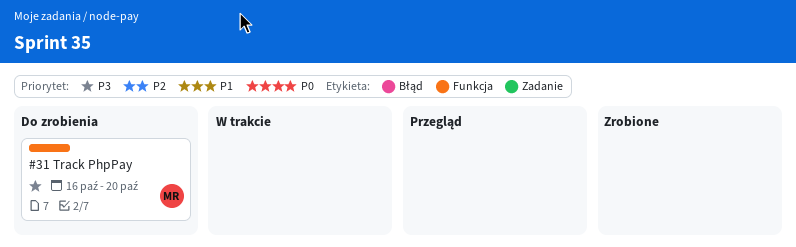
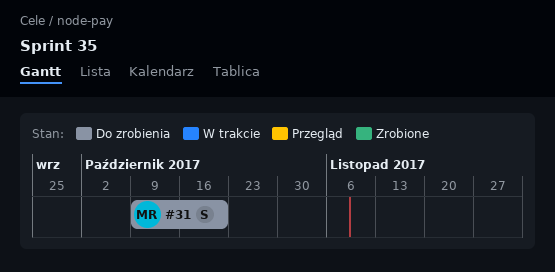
#31, start: Oct 16 -> Oct 9

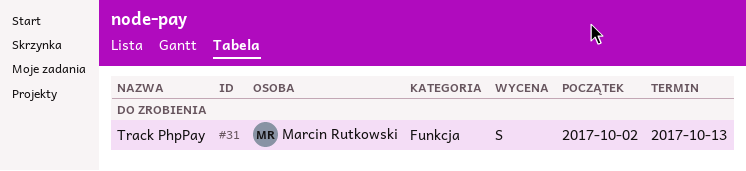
#31, start: Oct 9 -> Oct 2
#31, due: Oct 20 -> Oct 13

